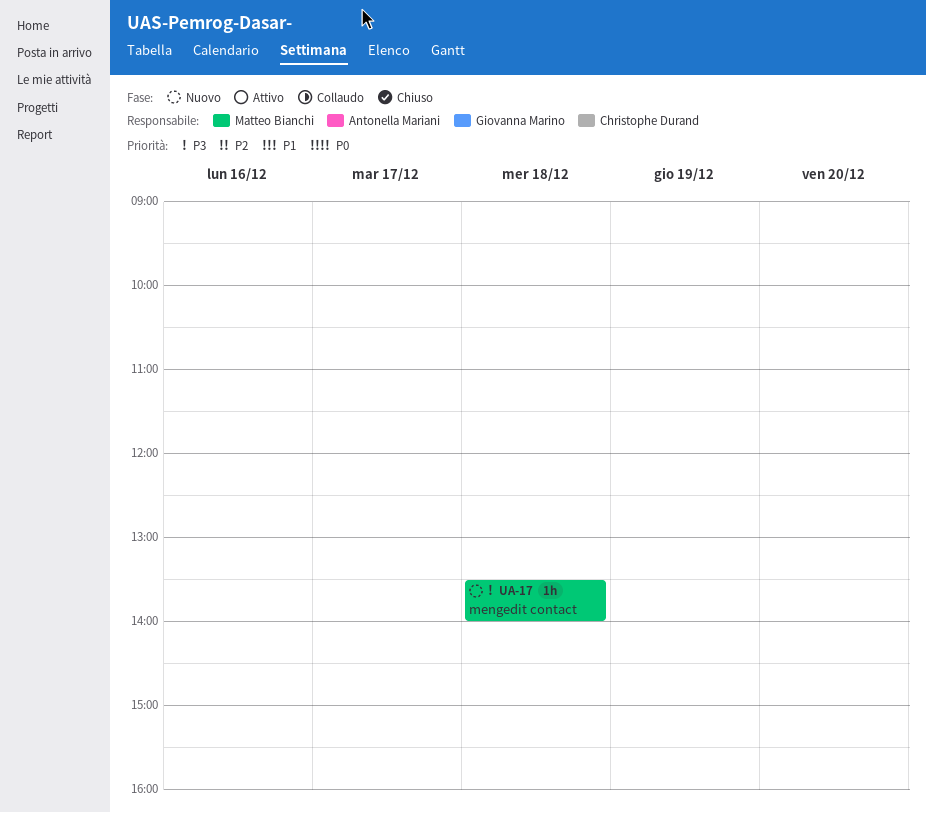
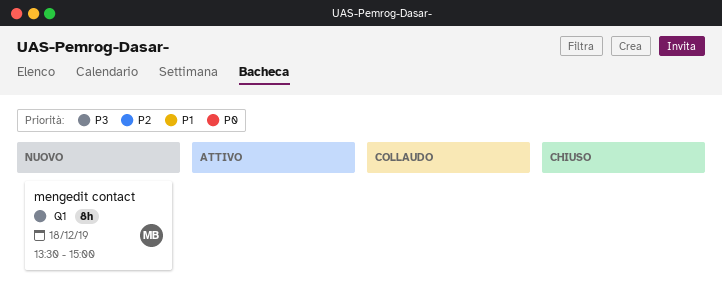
mengedit contact, estimate: 1h -> 8h
mengedit contact, ends: 14:00 -> 15:00

